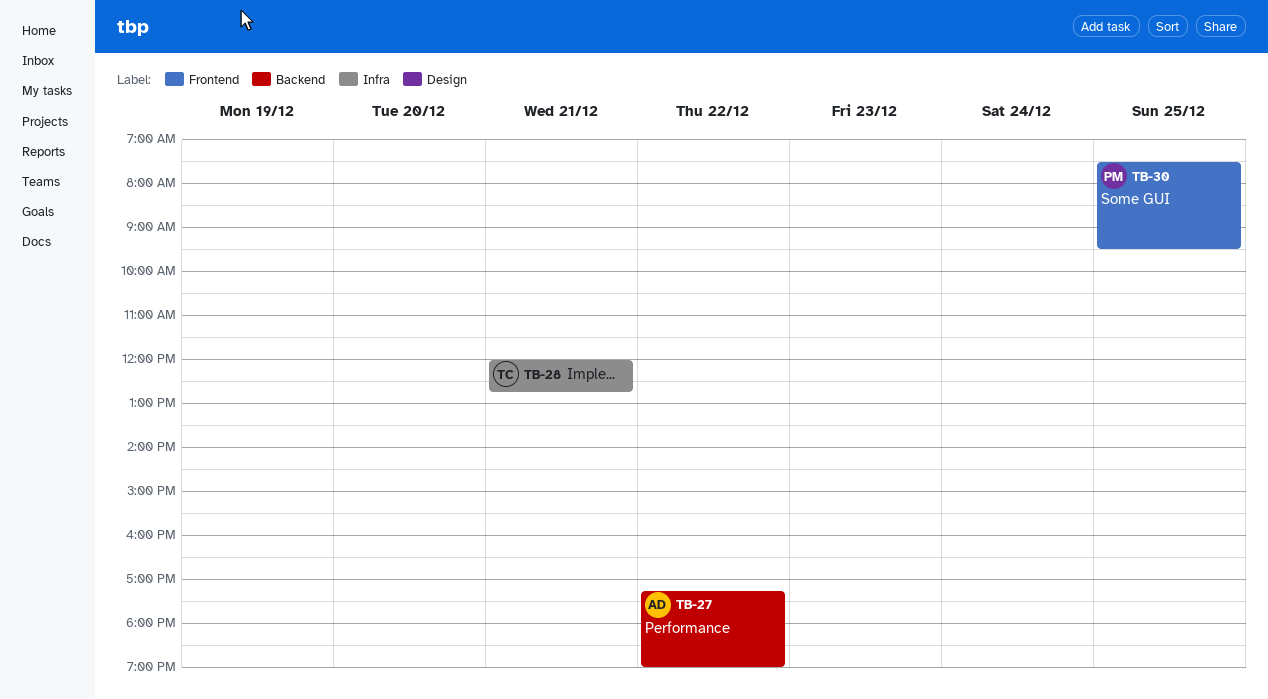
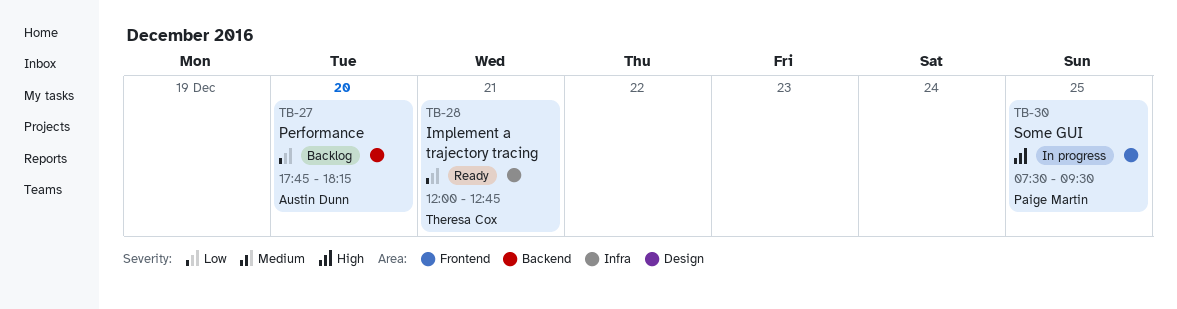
TB-27, day: Dec 22 -> Dec 20
TB-27, begins: 17:15 -> 17:45
TB-27, ends: 19:00 -> 18:15

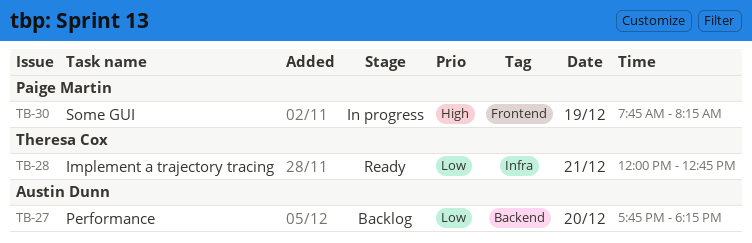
TB-30, day: Dec 25 -> Dec 19
TB-30, begins: 07:30 -> 07:45
TB-30, ends: 09:30 -> 08:15

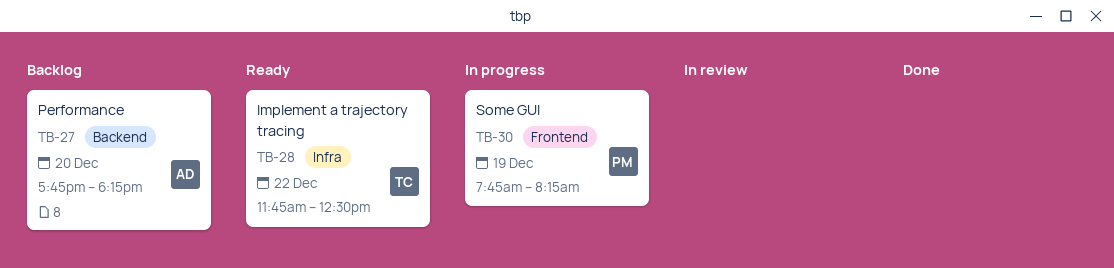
TB-28, day: Dec 21 -> Dec 22
TB-28, begins: 12:00 -> 11:45
TB-28, ends: 12:45 -> 12:30

